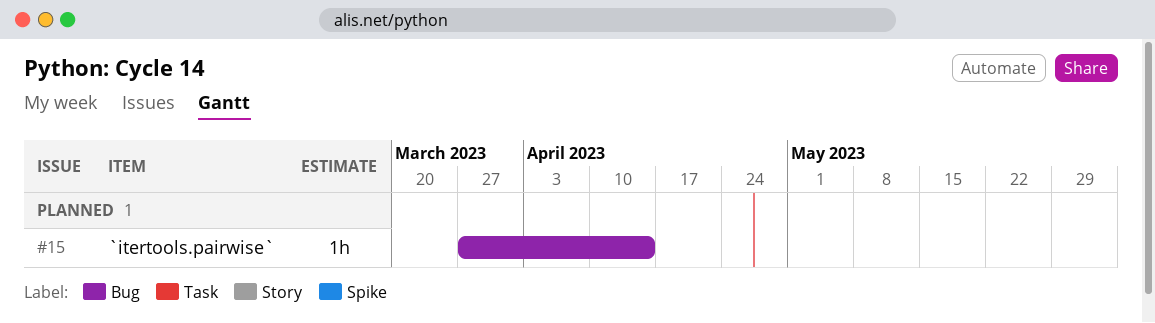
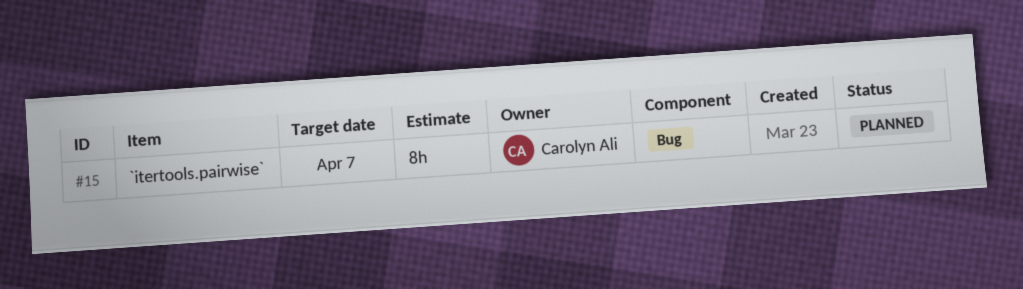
#15, estimate: 1h -> 8h
#15, due: Apr 14 -> Apr 7

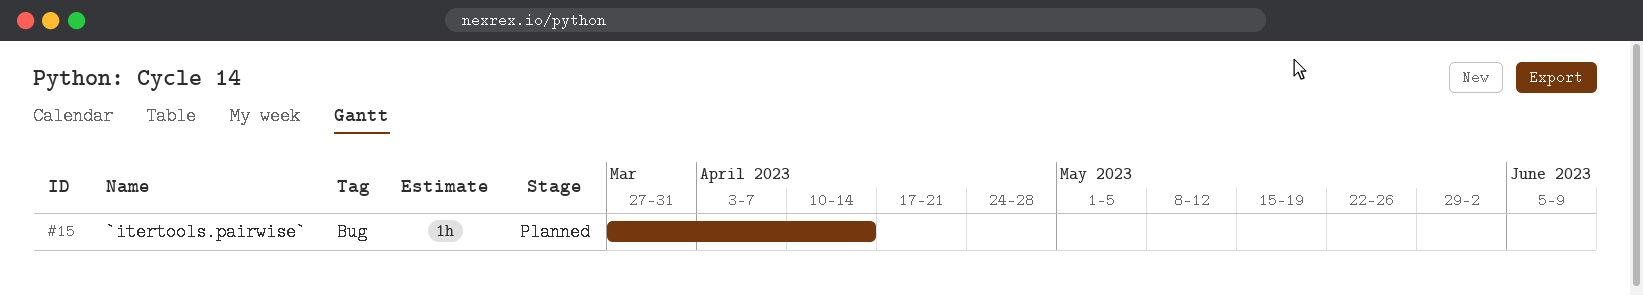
#15, estimate: 8h -> 1h
#15, due: Apr 7 -> Apr 14

